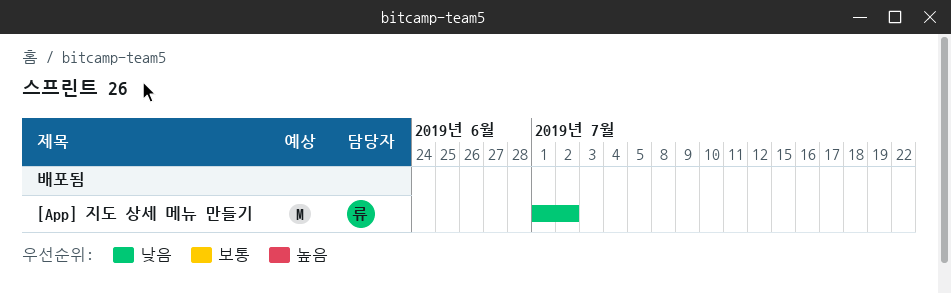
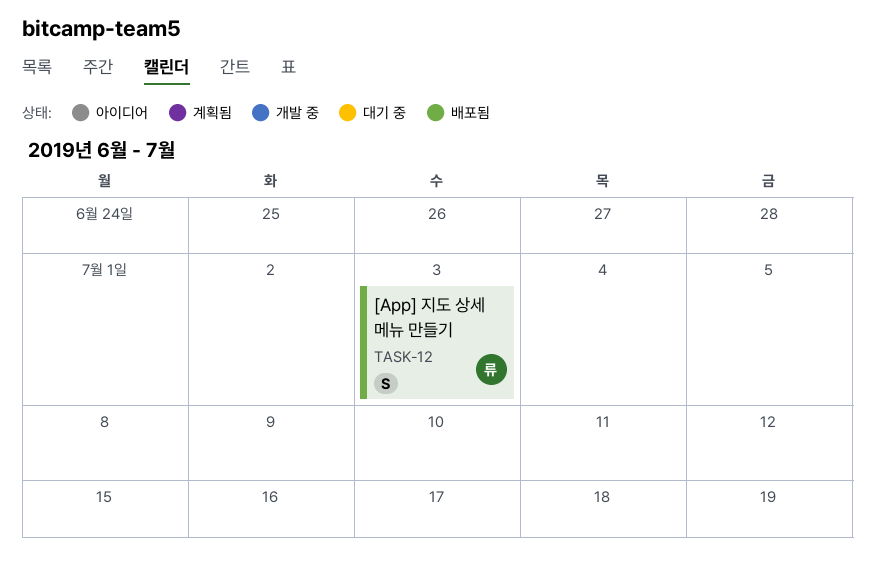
[App] 지도 상세 메뉴 만들기, estimate: M -> S
[App] 지도 상세 메뉴 만들기, due: Jul 2 -> Jul 3

